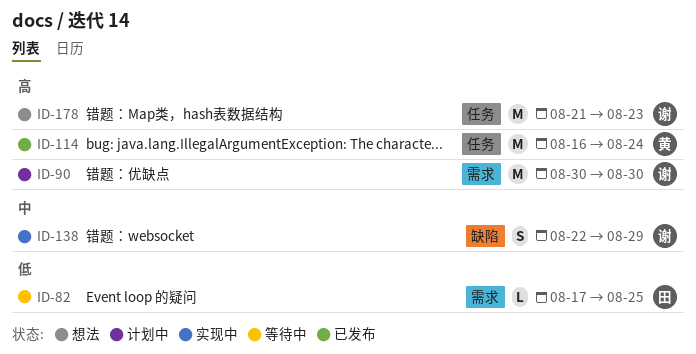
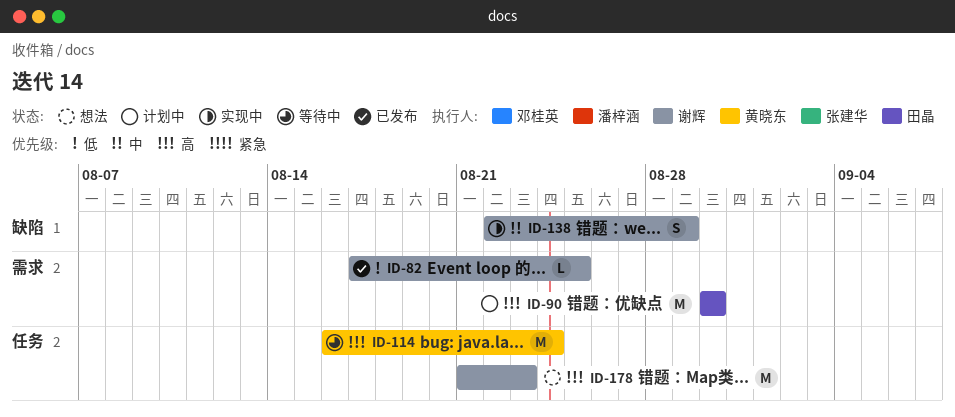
ID-82, status: 等待中 -> 已发布
ID-82, owner: 田晶 -> 谢辉
ID-90, owner: 谢辉 -> 田晶
ID-114, status: 已发布 -> 等待中

